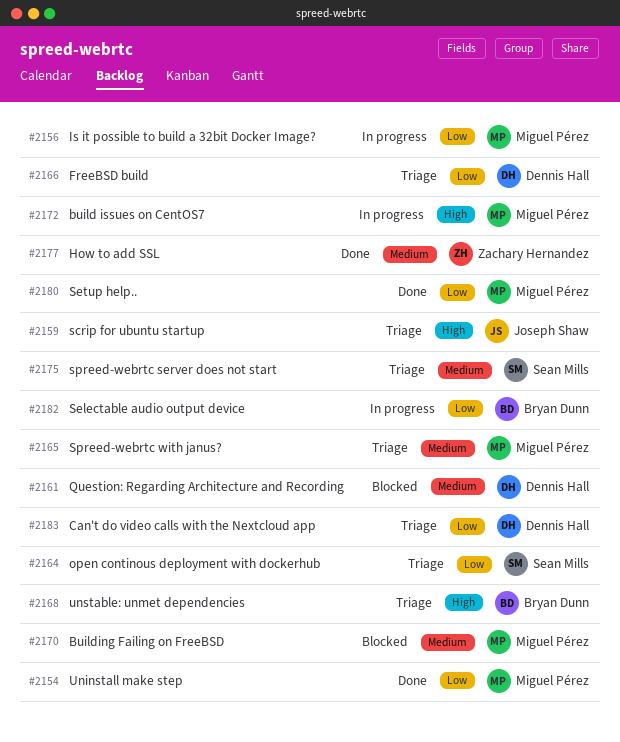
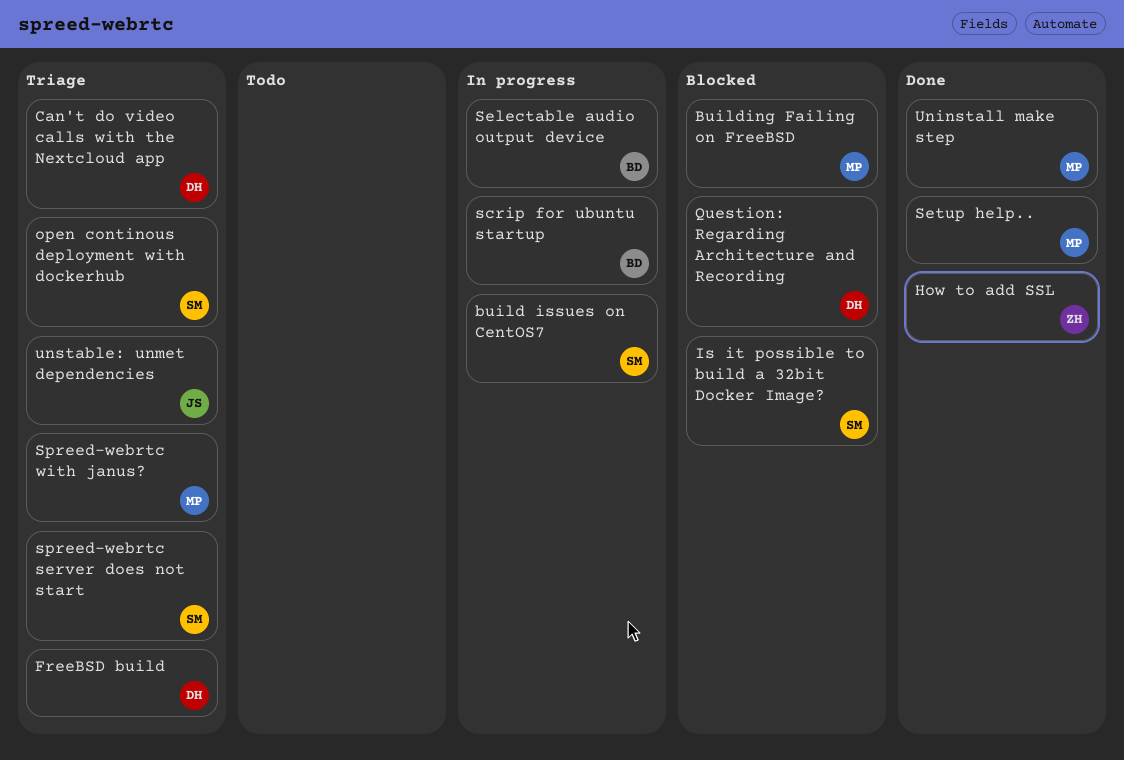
build issues on CentOS7, owner: Miguel Pérez -> Sean Mills
Is it possible to build a 32bit Docker Image?, status: In progress -> Blocked
Is it possible to build a 32bit Docker Image?, owner: Miguel Pérez -> Sean Mills
scrip for ubuntu startup, status: Triage -> In progress
scrip for ubuntu startup, owner: Joseph Shaw -> Bryan Dunn
unstable: unmet dependencies, owner: Bryan Dunn -> Joseph Shaw

